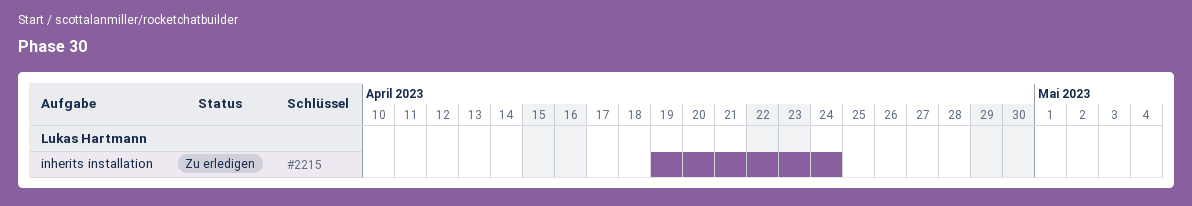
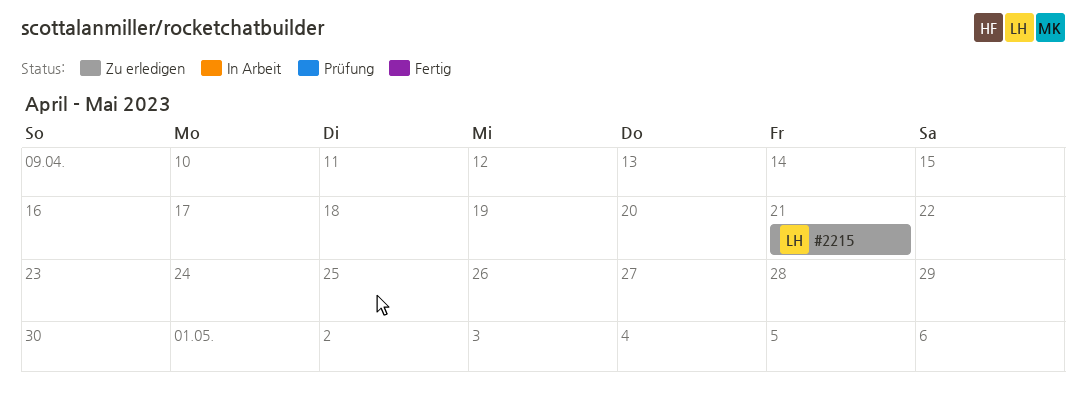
#2215, start: Apr 19 -> Apr 21
#2215, due: Apr 24 -> Apr 21

